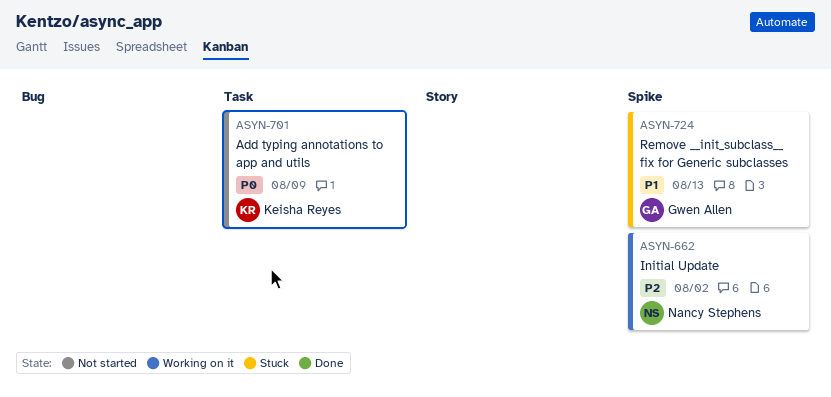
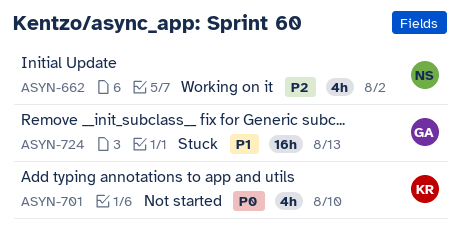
ASYN-701, due: Aug 9 -> Aug 10

